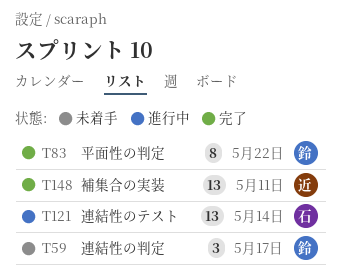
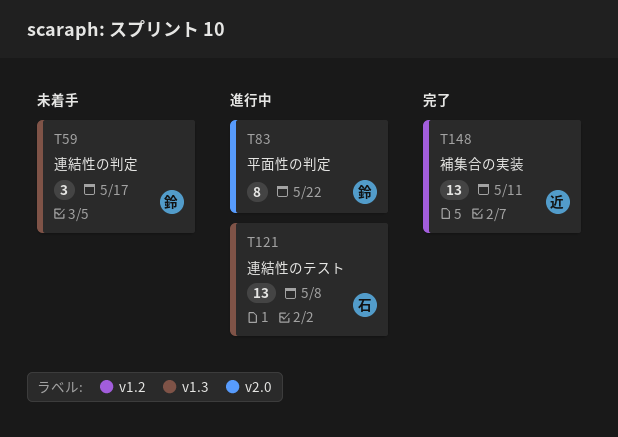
T83, status: 完了 -> 進行中
T121, due: May 14 -> May 8

